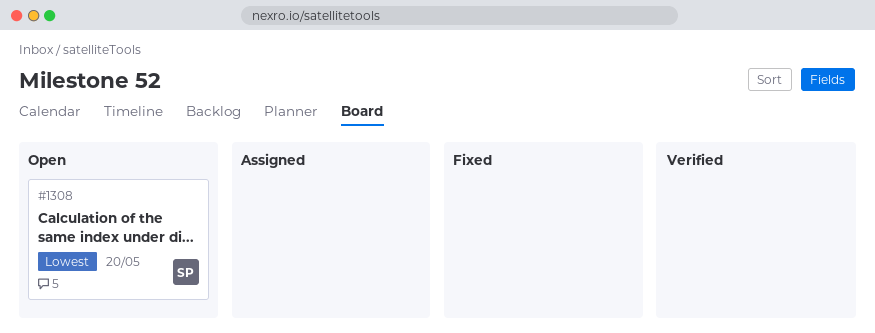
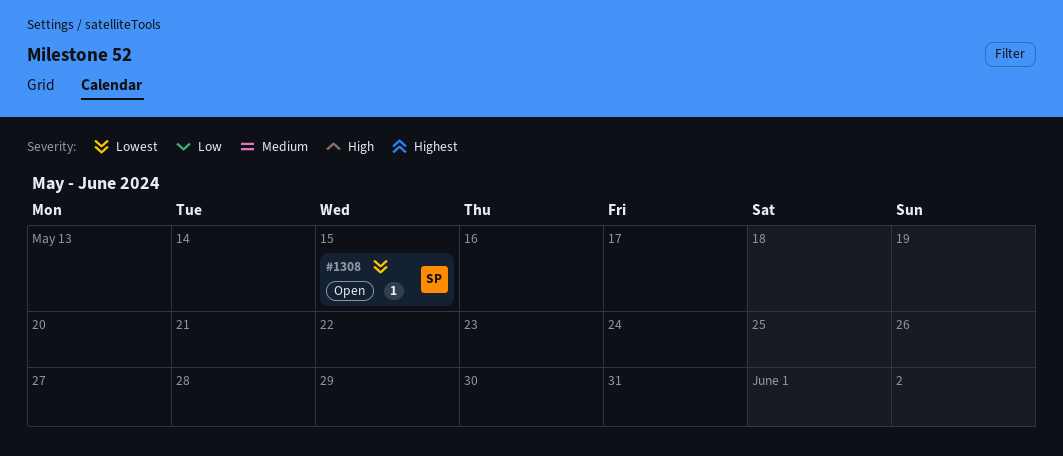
#1308, due: May 20 -> May 15

